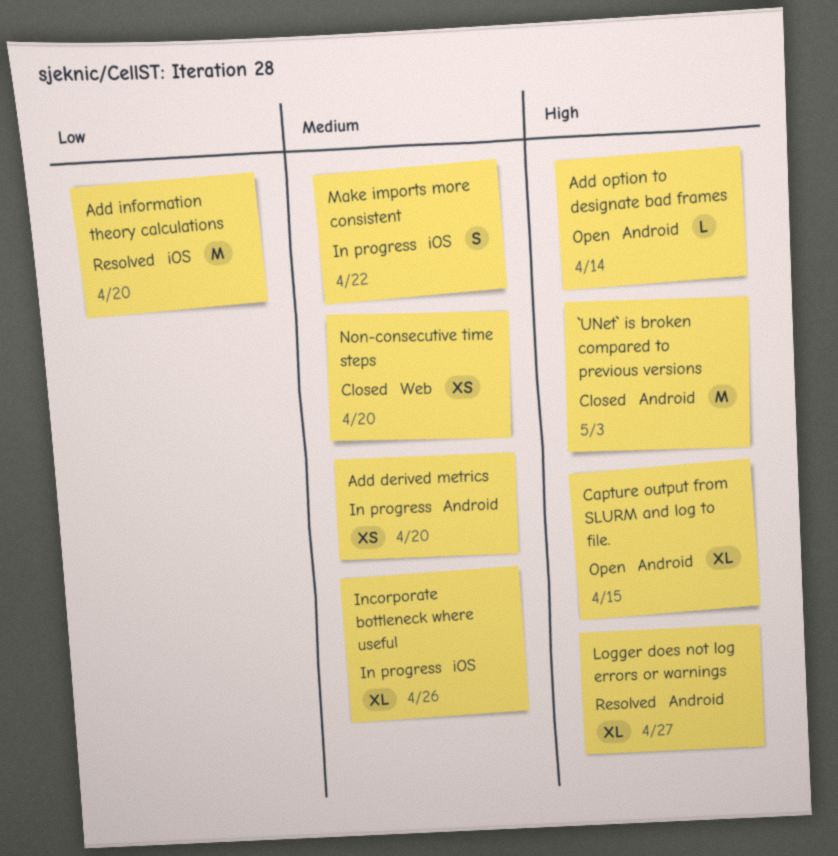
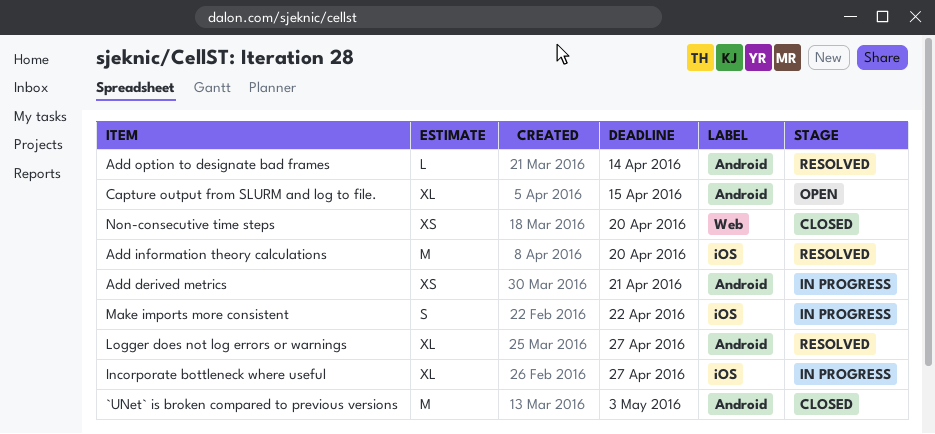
Add derived metrics, due: Apr 20 -> Apr 21
Add option to designate bad frames, status: Open -> Resolved
Incorporate bottleneck where useful, due: Apr 26 -> Apr 27

